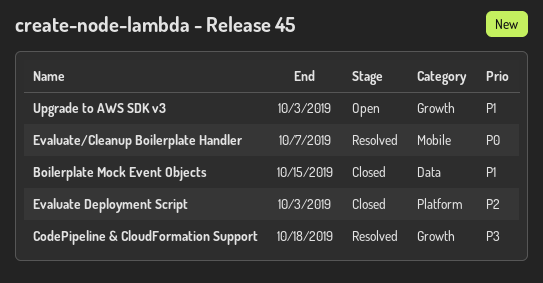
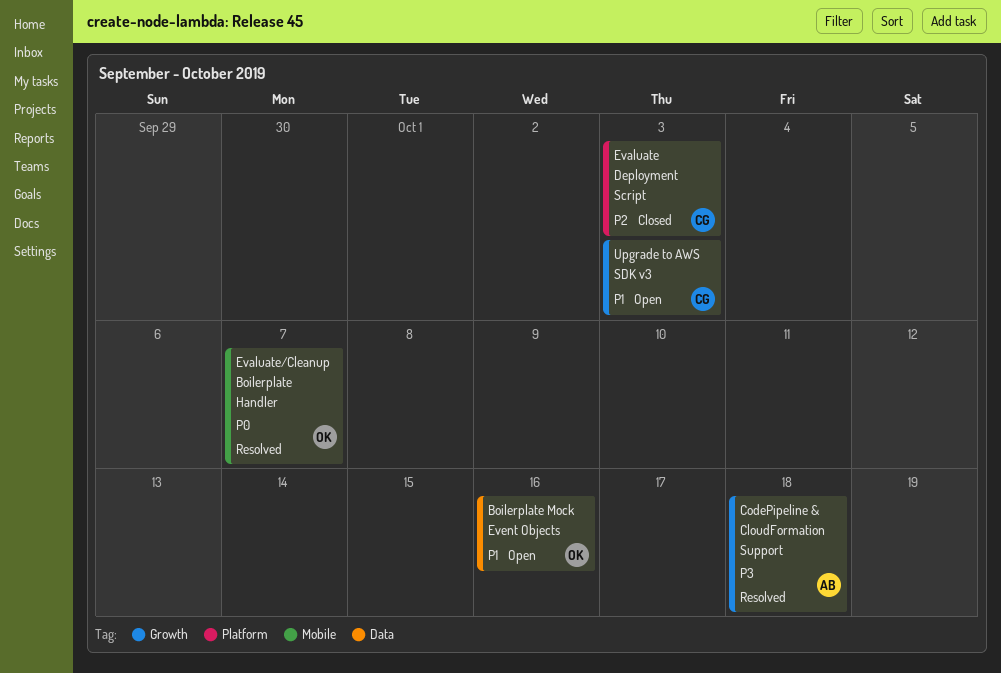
Boilerplate Mock Event Objects, status: Closed -> Open
Boilerplate Mock Event Objects, due: Oct 15 -> Oct 16

